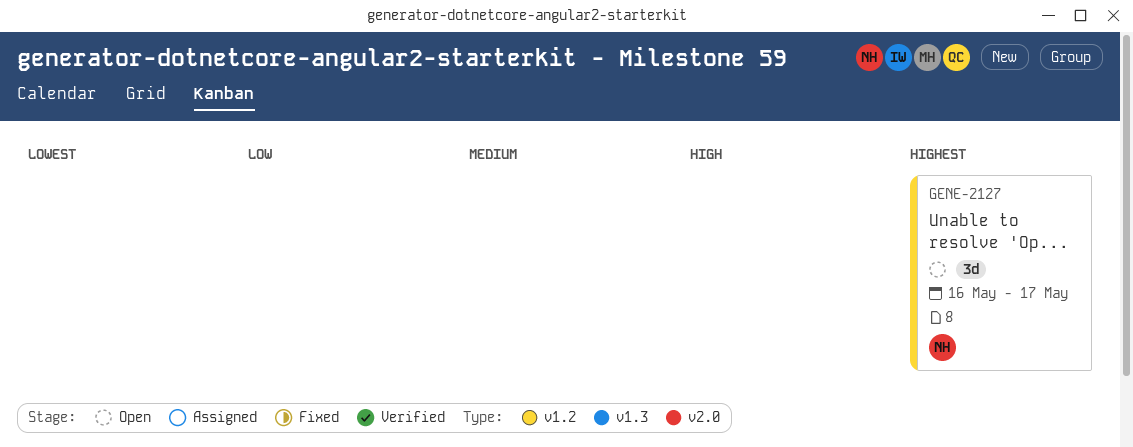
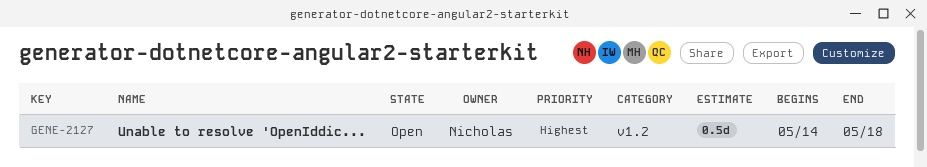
GENE-2127, estimate: 3d -> 0.5d
GENE-2127, start: May 16 -> May 14
GENE-2127, due: May 17 -> May 18

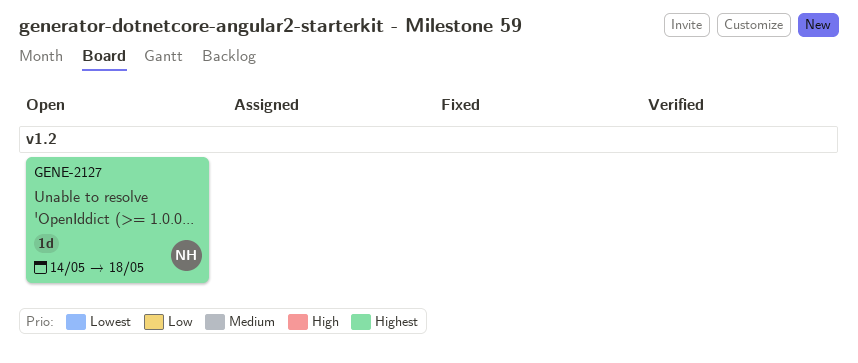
GENE-2127, estimate: 0.5d -> 1d

